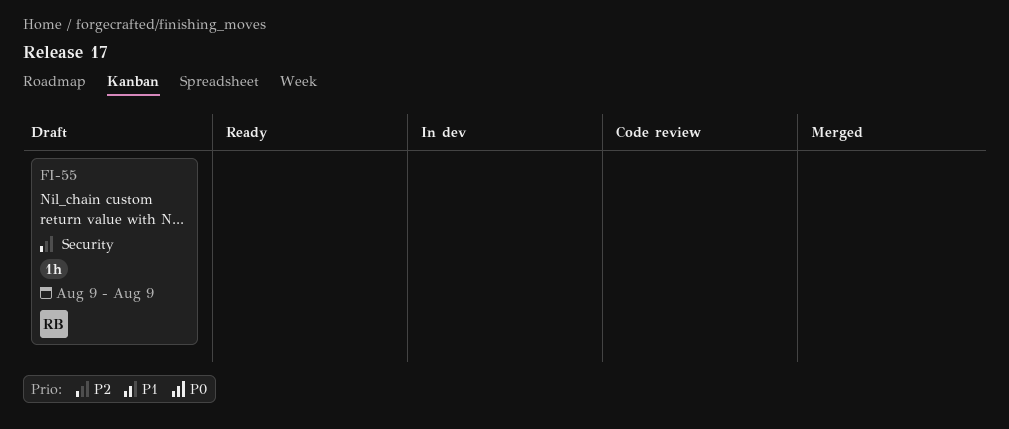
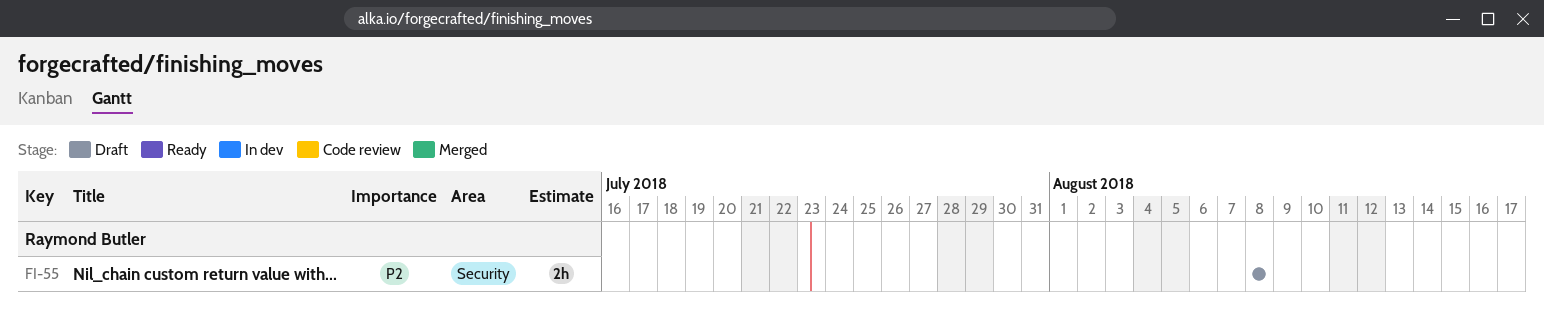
FI-55, estimate: 1h -> 2h
FI-55, start: Aug 9 -> Aug 8
FI-55, due: Aug 9 -> Aug 8

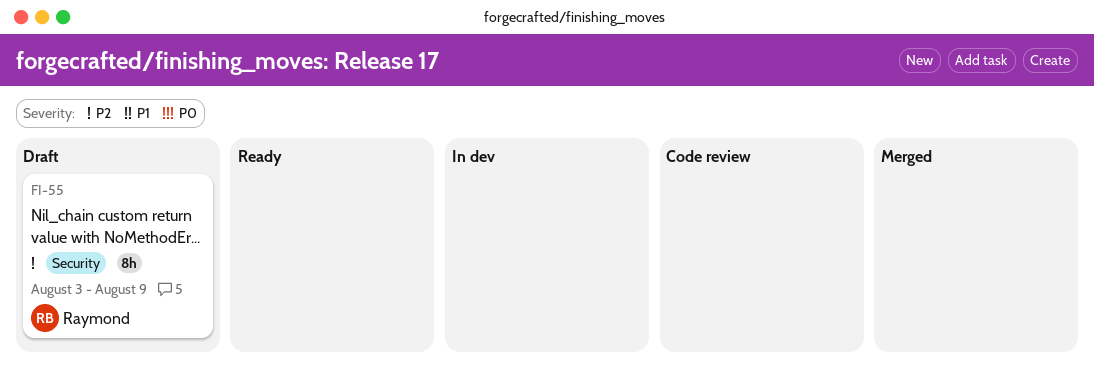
FI-55, estimate: 2h -> 8h
FI-55, start: Aug 8 -> Aug 3
FI-55, due: Aug 8 -> Aug 9

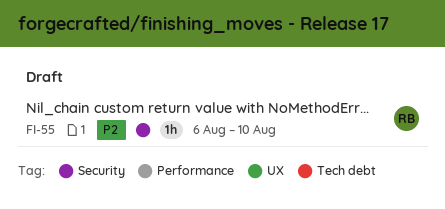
FI-55, estimate: 8h -> 1h
FI-55, start: Aug 3 -> Aug 6
FI-55, due: Aug 9 -> Aug 10

